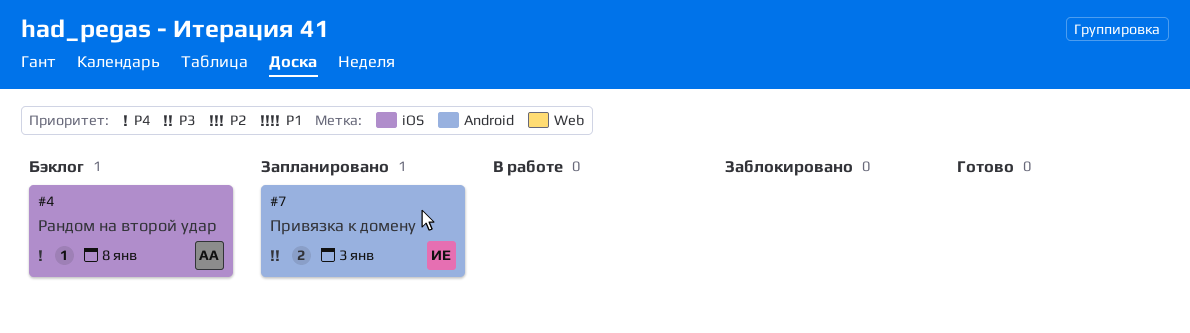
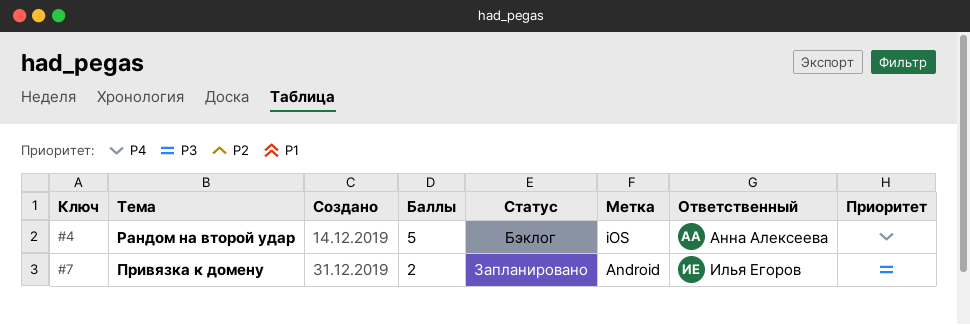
#4, estimate: 1 -> 5

